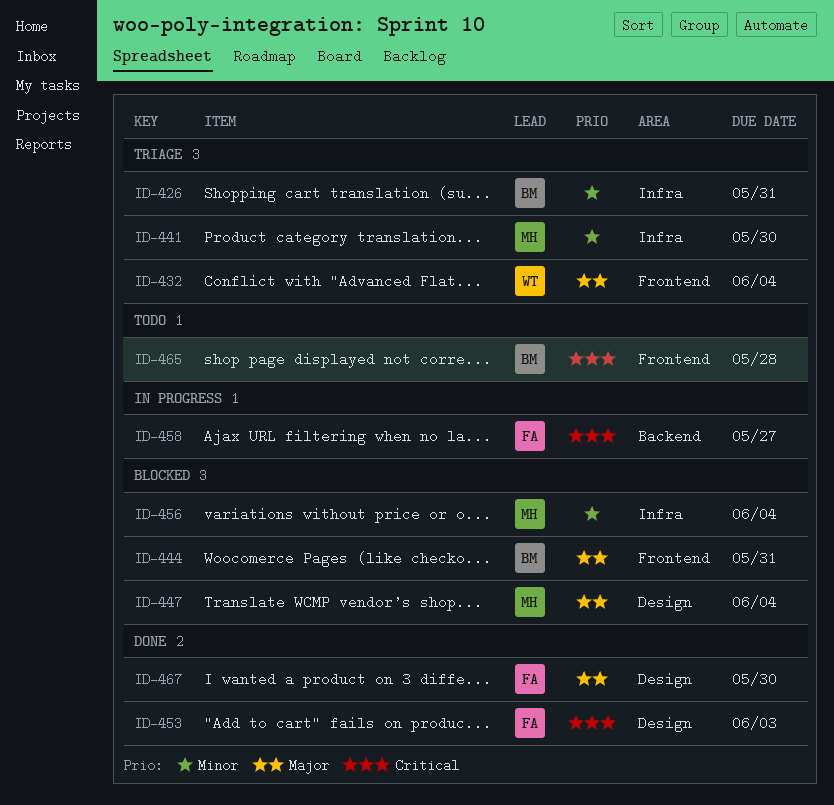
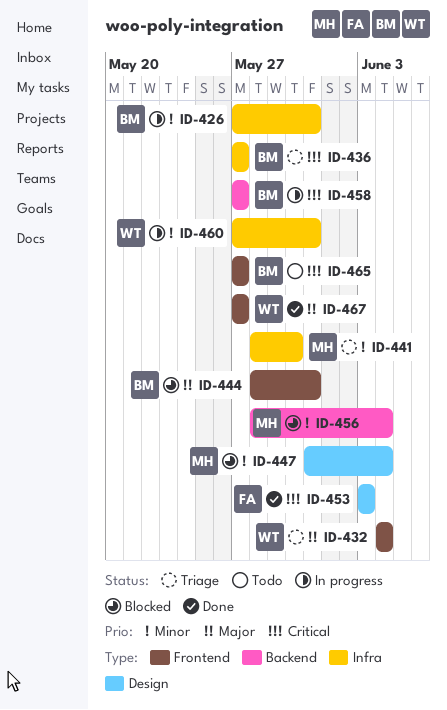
ID-426, status: Triage -> In progress
ID-436: none -> present
ID-447, priority: Major -> Minor
ID-456, label: Infra -> Backend
ID-458, owner: FA -> BM
ID-460: none -> present
ID-465, due: May 28 -> May 27
ID-467, owner: FA -> WT
ID-467, label: Design -> Frontend
ID-467, due: May 30 -> May 27

